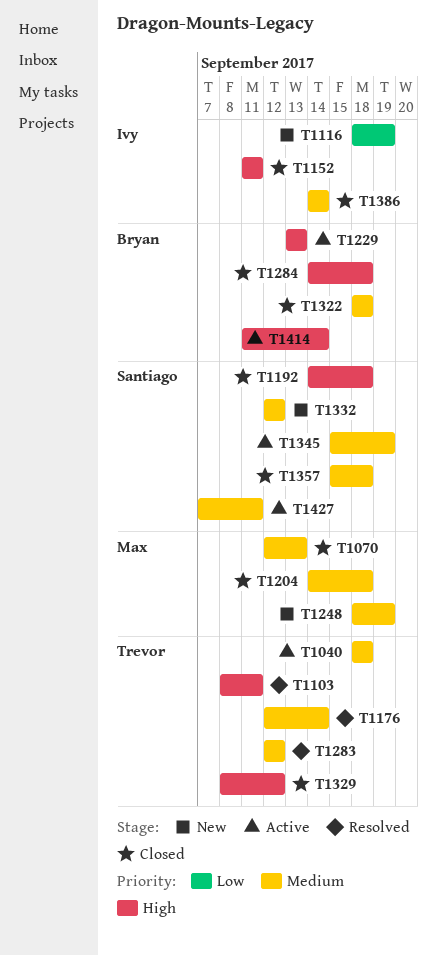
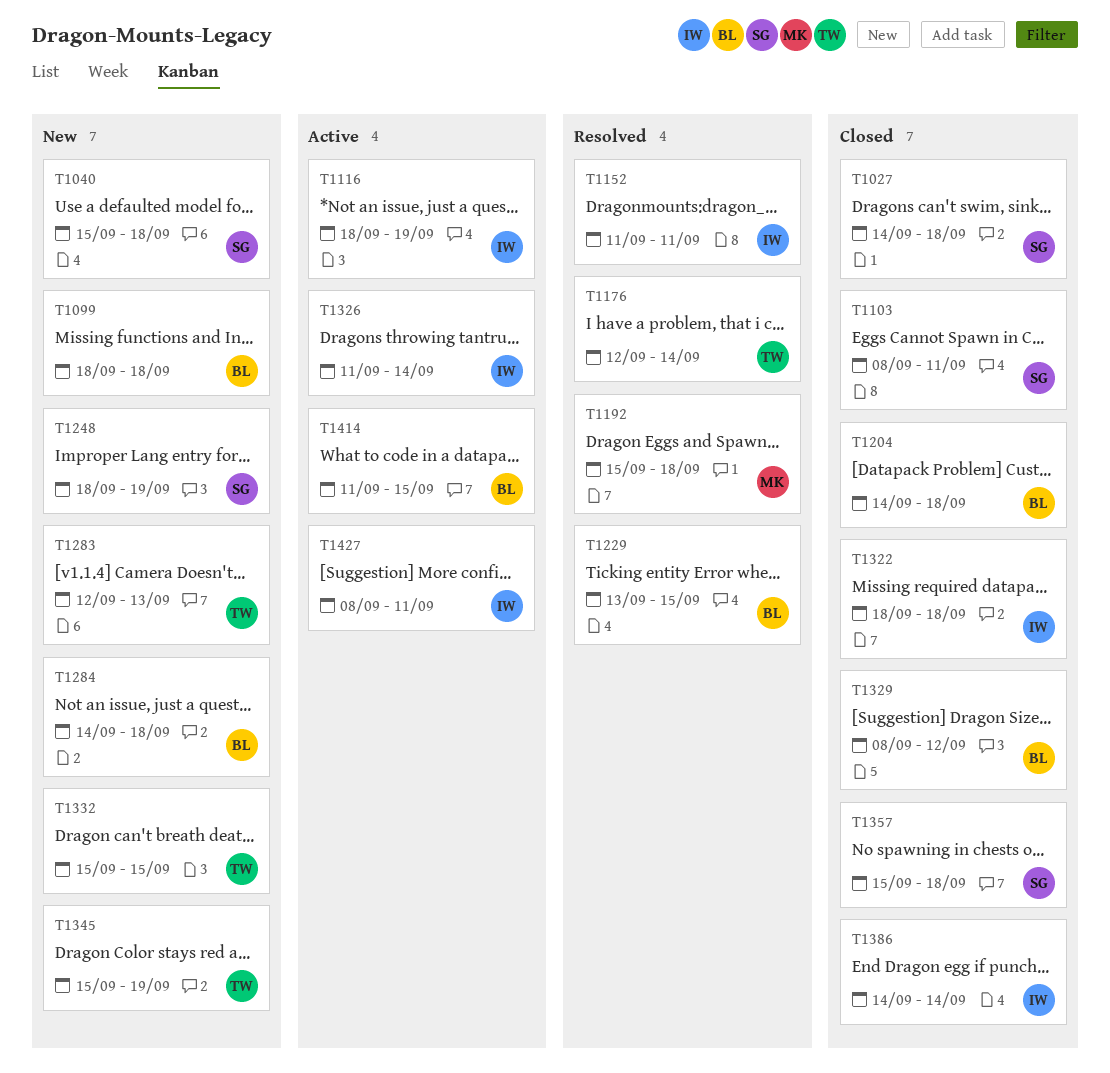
T1027: none -> present
T1040, status: Active -> New
T1040, owner: Trevor -> Santiago
T1040, start: Sep 18 -> Sep 15
T1070: present -> none
T1099: none -> present
T1103, status: Resolved -> Closed
T1103, owner: Trevor -> Santiago
T1116, status: New -> Active
T1152, status: Closed -> Resolved
T1192, status: Closed -> Resolved
T1192, owner: Santiago -> Max
T1192, start: Sep 14 -> Sep 15
T1204, owner: Max -> Bryan
T1229, status: Active -> Resolved
T1229, due: Sep 13 -> Sep 15
T1248, owner: Max -> Santiago
T1283, status: Resolved -> New
T1283, due: Sep 12 -> Sep 13
T1284, status: Closed -> New
T1322, owner: Bryan -> Ivy
T1326: none -> present
T1329, owner: Trevor -> Bryan
T1332, owner: Santiago -> Trevor
T1332, start: Sep 12 -> Sep 15
T1332, due: Sep 12 -> Sep 15
T1345, status: Active -> New
T1345, owner: Santiago -> Trevor
T1414, due: Sep 14 -> Sep 15
T1427, owner: Santiago -> Ivy
T1427, start: Sep 7 -> Sep 8

